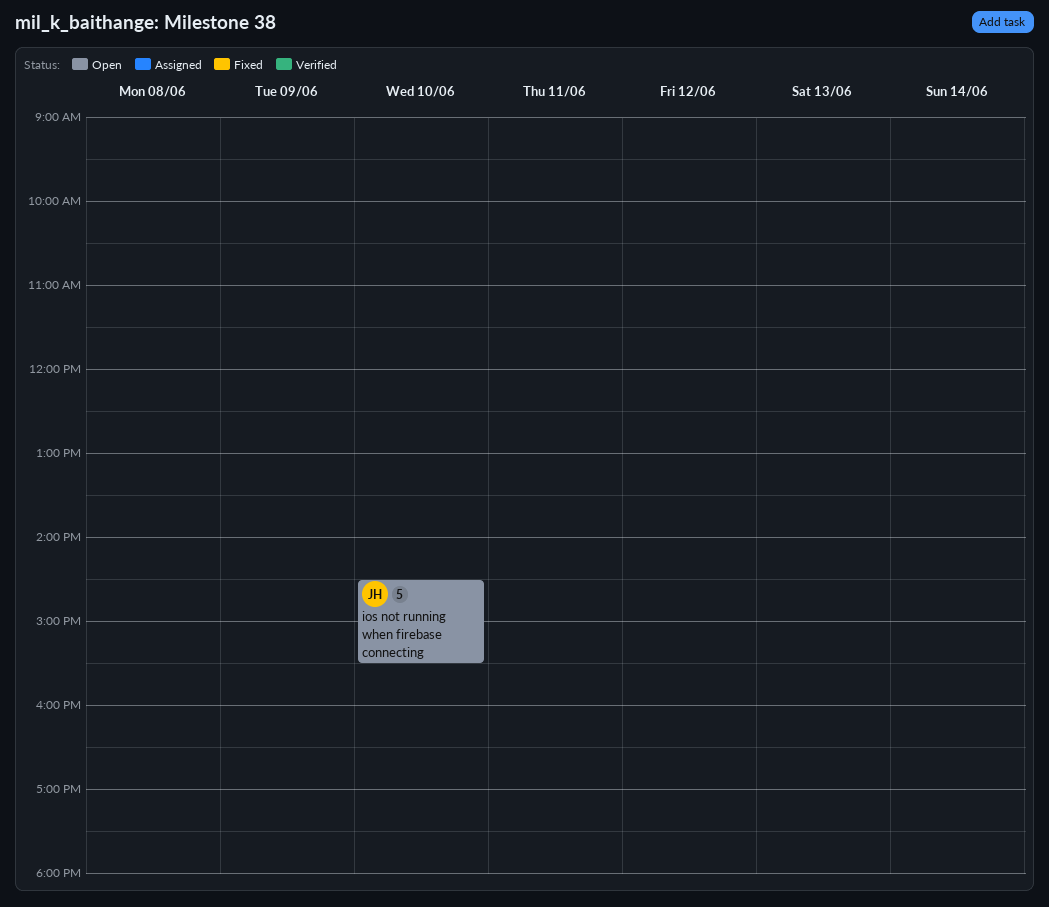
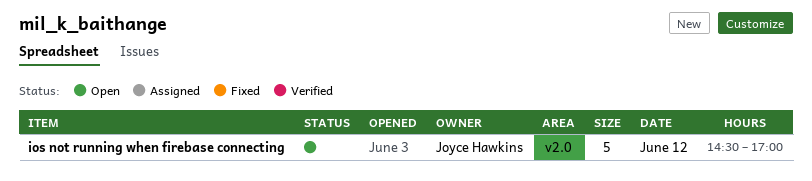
ios not running when firebase connecting, day: Jun 10 -> Jun 12
ios not running when firebase connecting, ends: 15:30 -> 17:00

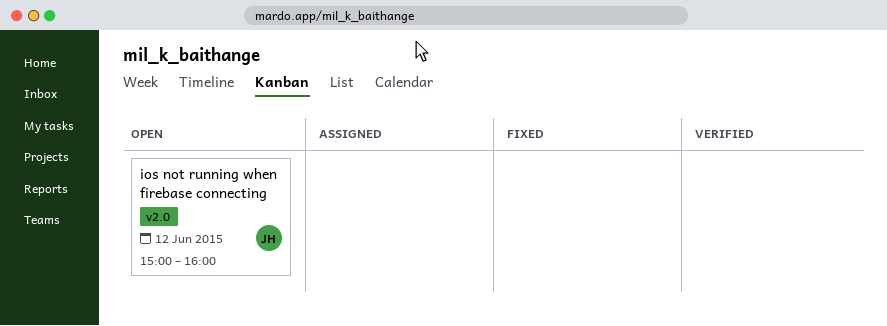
ios not running when firebase connecting, begins: 14:30 -> 15:00
ios not running when firebase connecting, ends: 17:00 -> 16:00

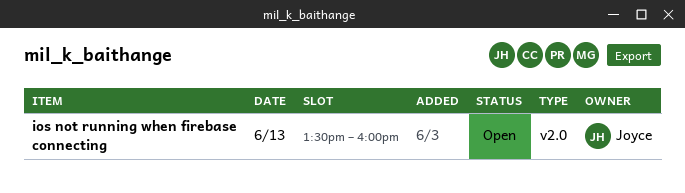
ios not running when firebase connecting, day: Jun 12 -> Jun 13
ios not running when firebase connecting, begins: 15:00 -> 13:30

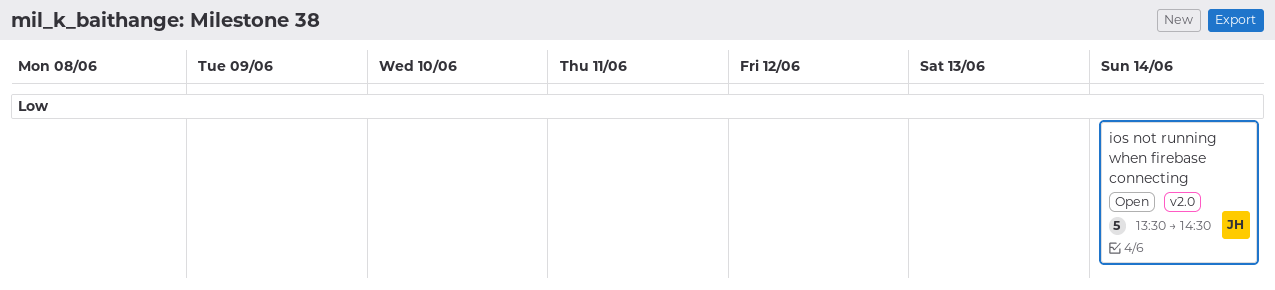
ios not running when firebase connecting, day: Jun 13 -> Jun 14
ios not running when firebase connecting, ends: 16:00 -> 14:30

